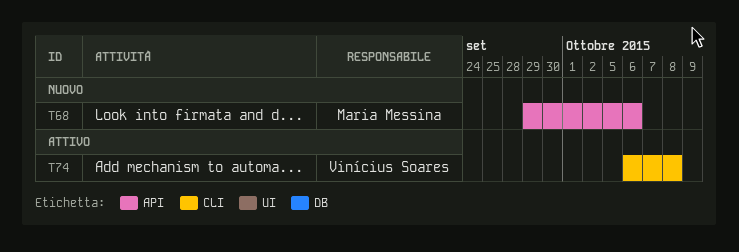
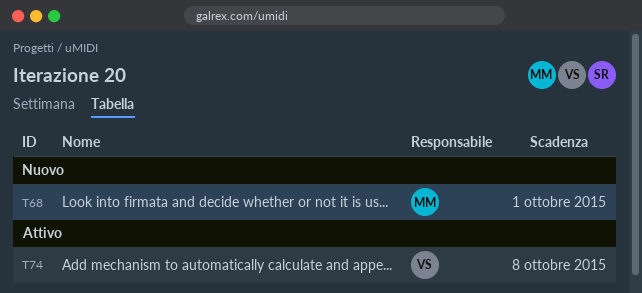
T68, due: Oct 6 -> Oct 1

